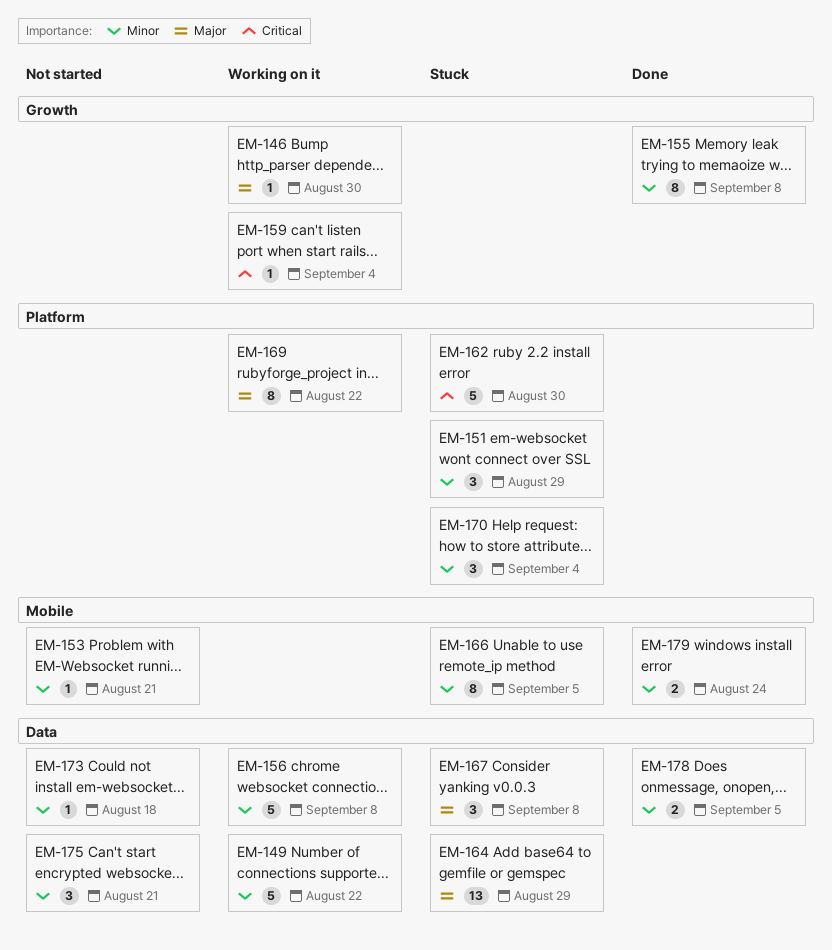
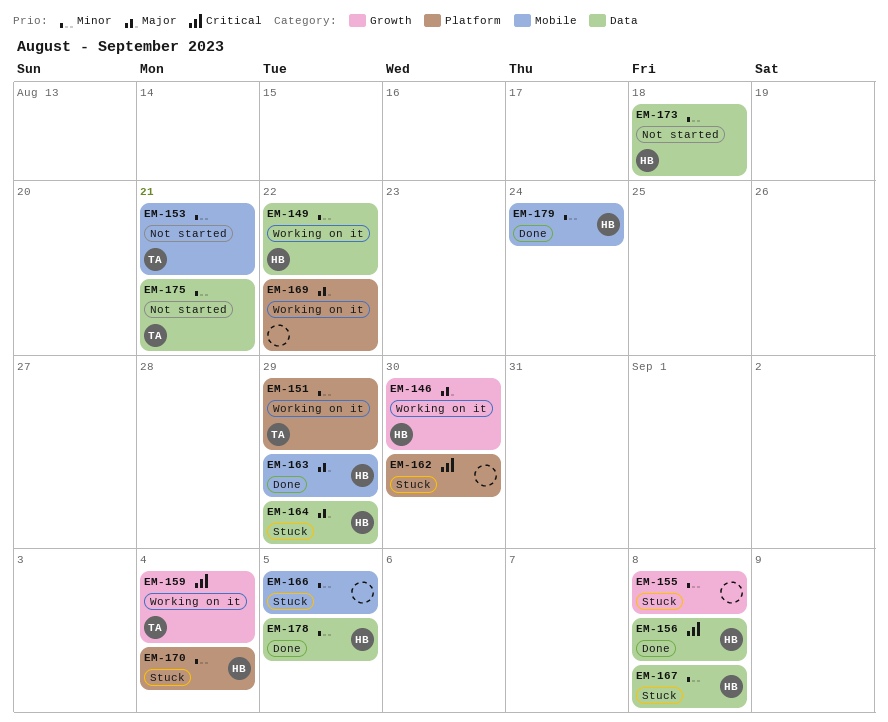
EM-151, status: Stuck -> Working on it
EM-155, status: Done -> Stuck
EM-156, status: Working on it -> Done
EM-156, priority: Minor -> Critical
EM-163: none -> present
EM-167, priority: Major -> Minor

